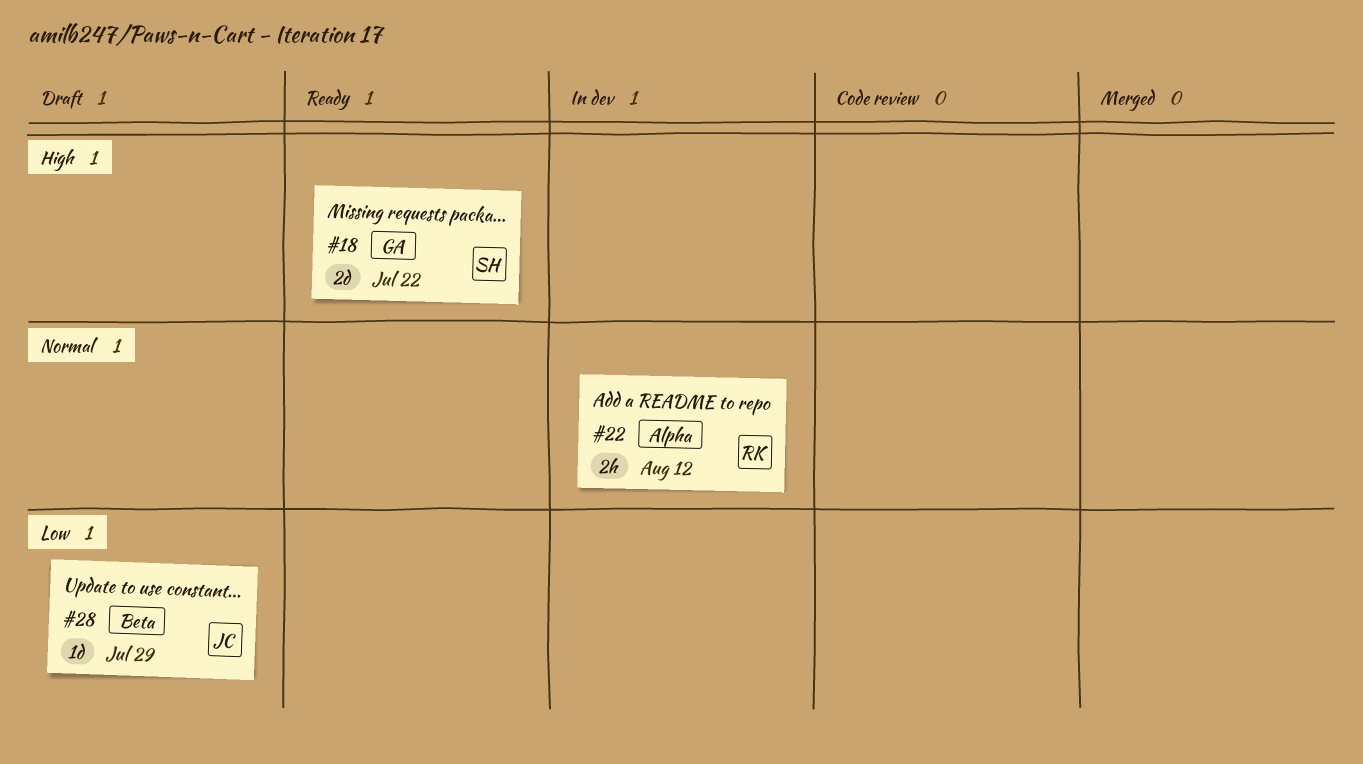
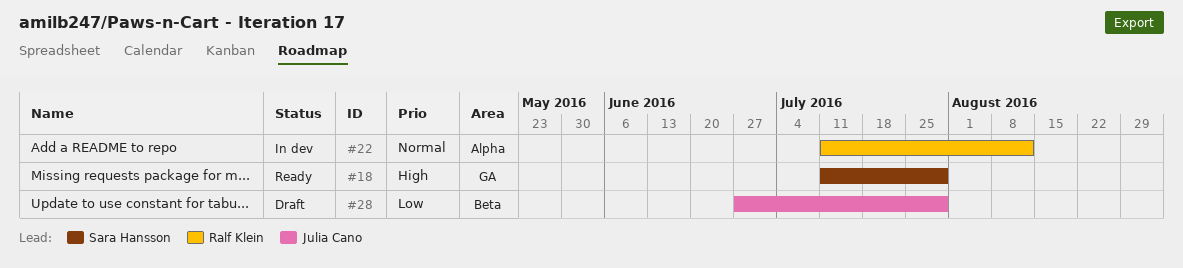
#18, due: Jul 22 -> Jul 29

